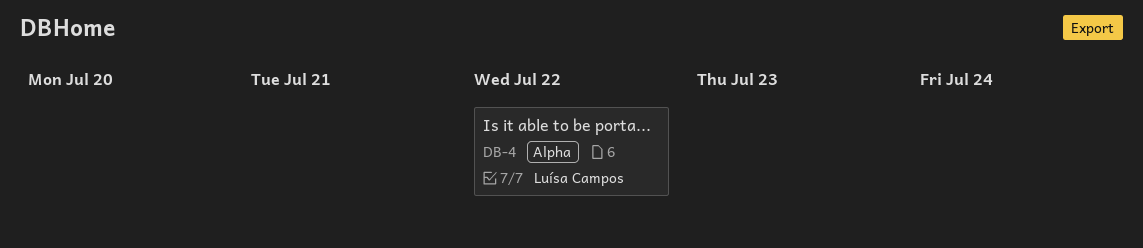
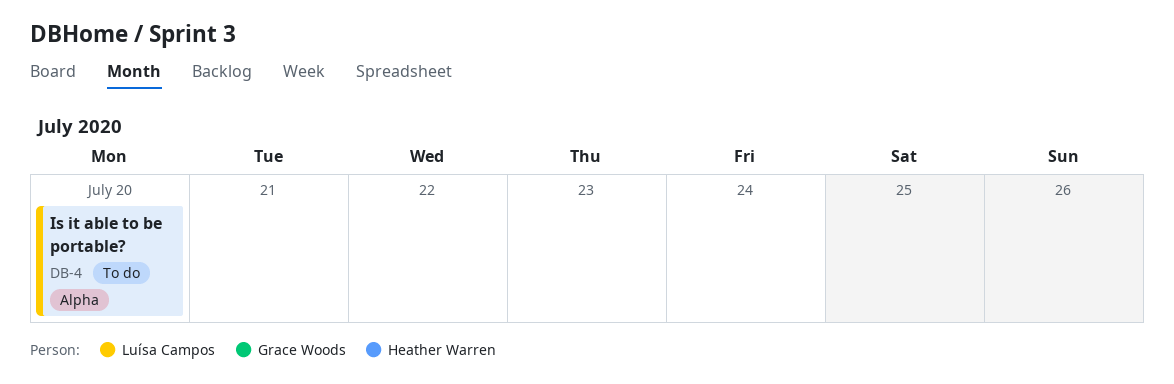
DB-4, due: Jul 22 -> Jul 20

